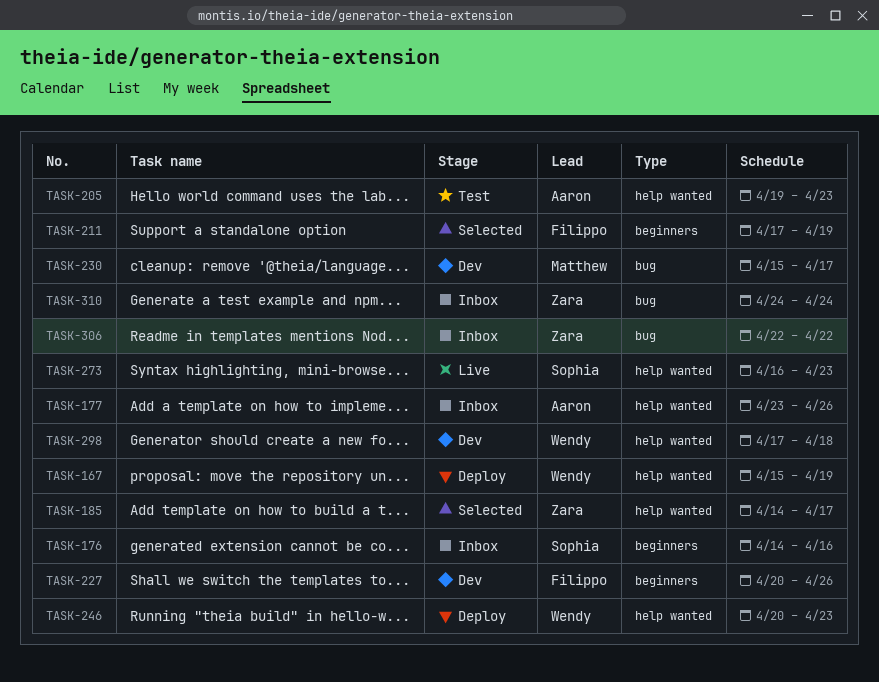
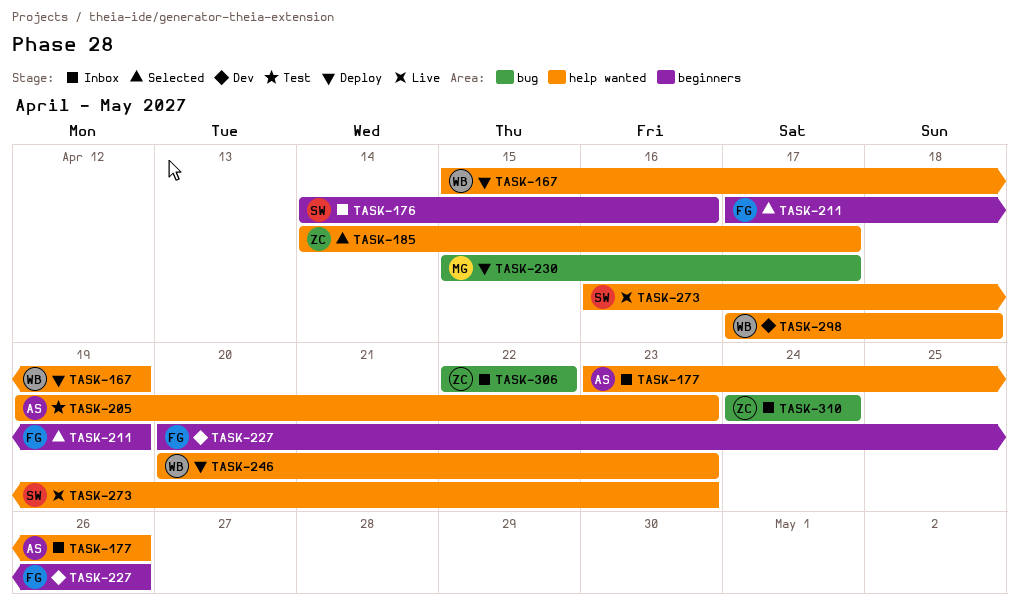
TASK-230, status: Dev -> Deploy

